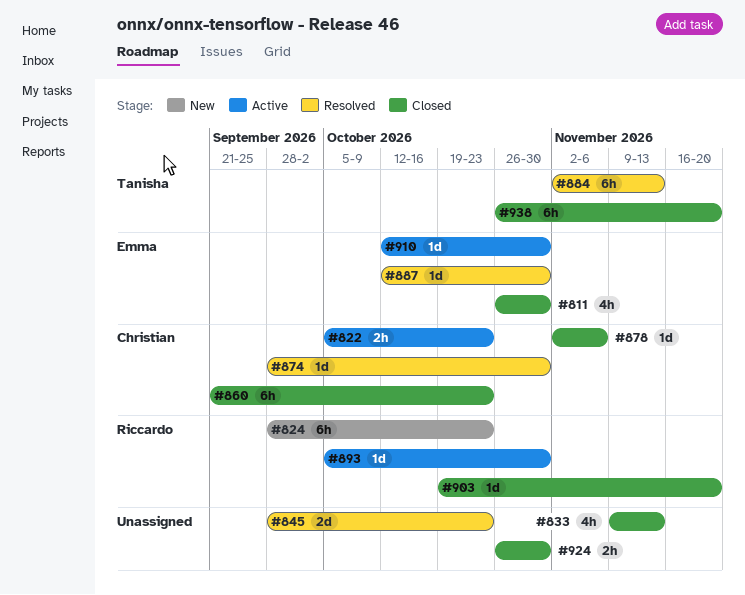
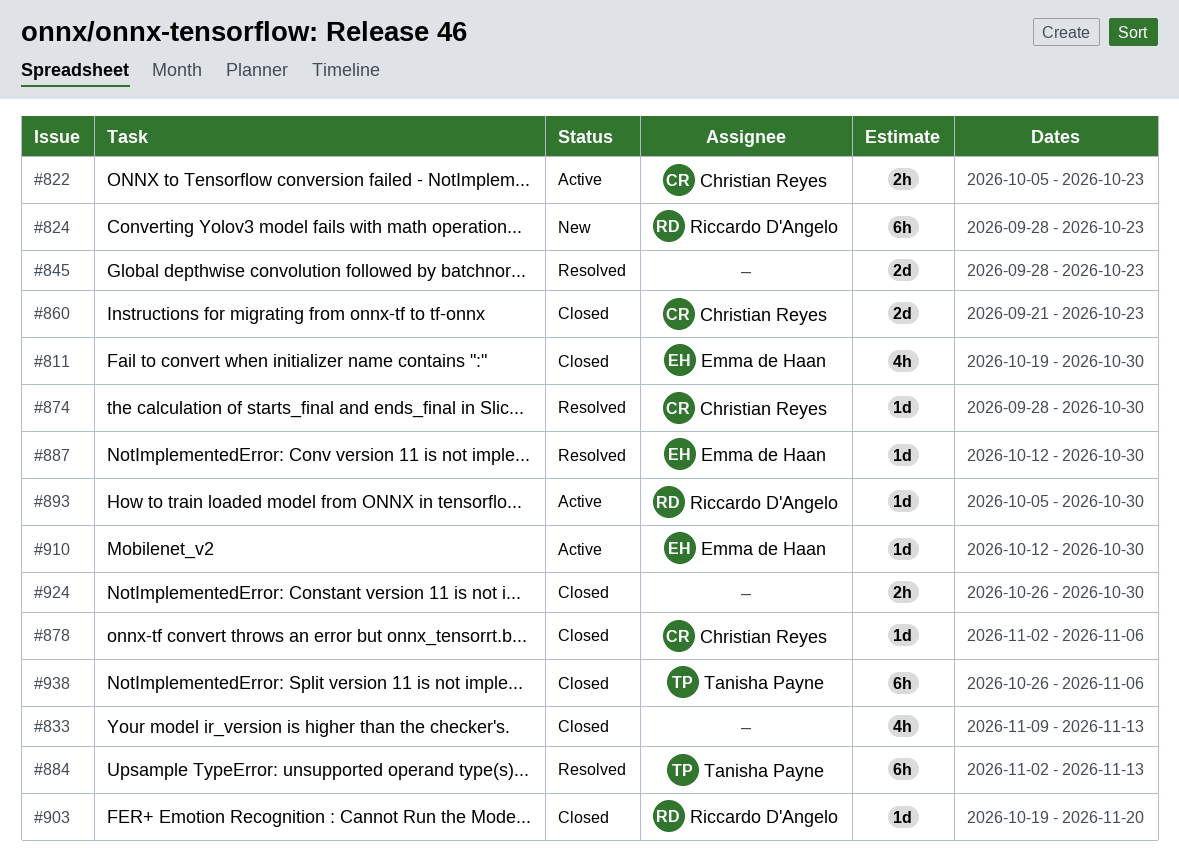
#811, start: Oct 26 -> Oct 19
#860, estimate: 6h -> 2d
#938, due: Nov 20 -> Nov 6

